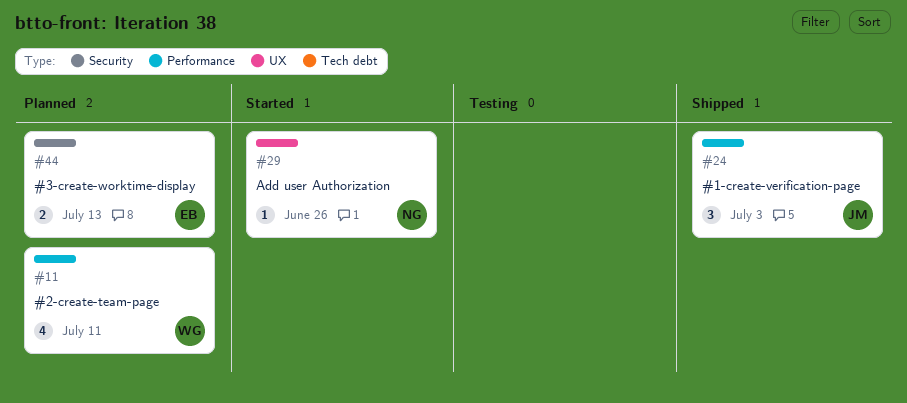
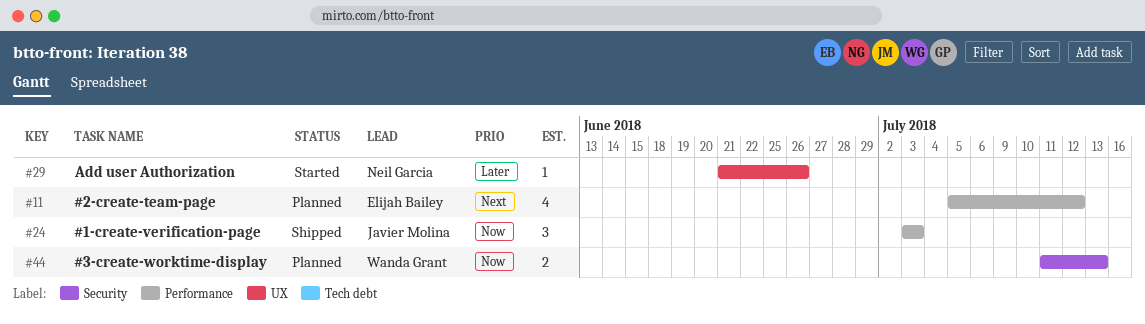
#11, owner: Wanda Grant -> Elijah Bailey
#11, due: Jul 11 -> Jul 12
#44, owner: Elijah Bailey -> Wanda Grant

